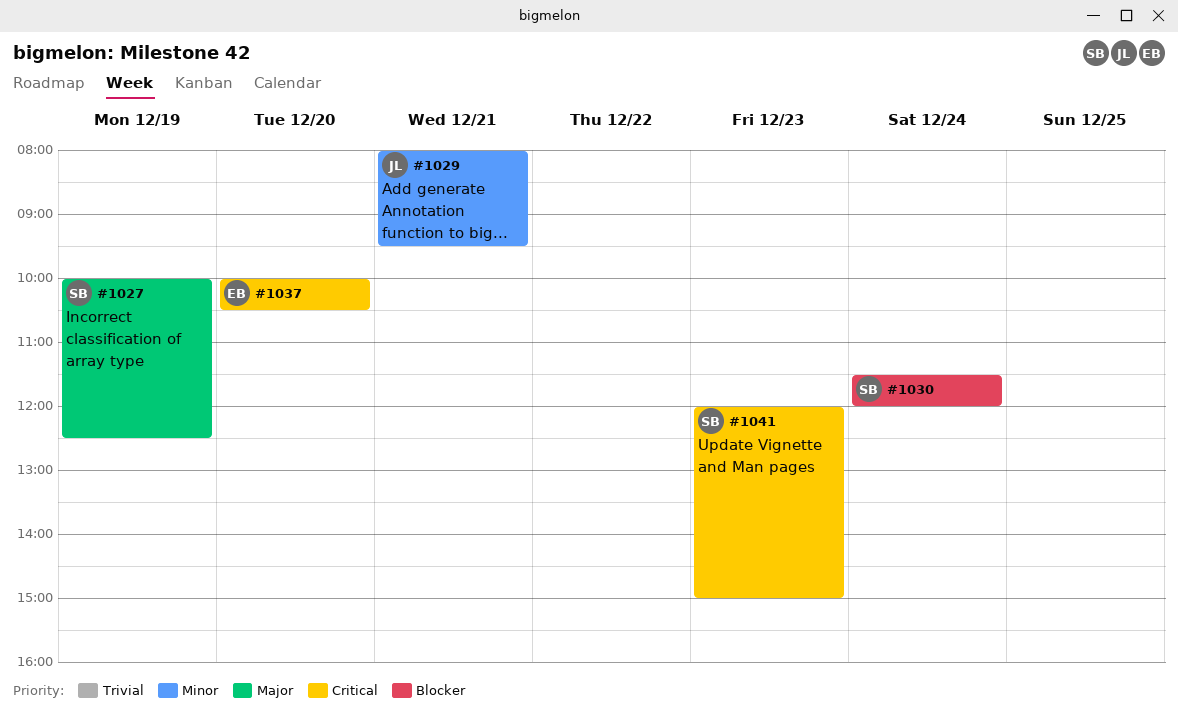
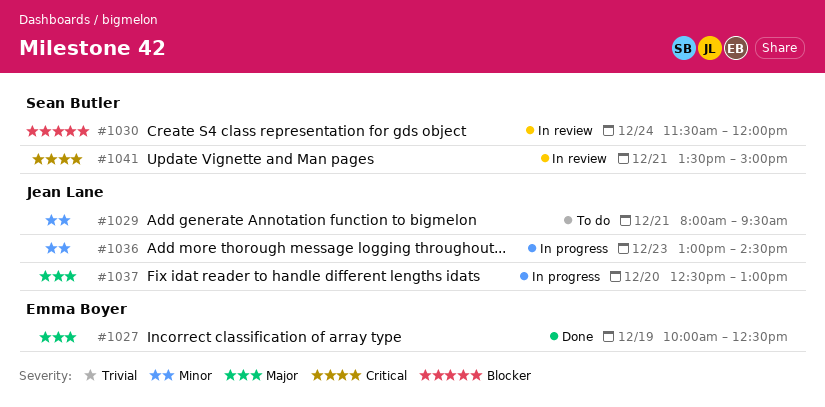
#1027, owner: Sean Butler -> Emma Boyer
#1036: none -> present
#1037, owner: Emma Boyer -> Jean Lane
#1037, priority: Critical -> Major
#1037, begins: 10:00 -> 12:30
#1037, ends: 10:30 -> 13:00
#1041, day: Dec 23 -> Dec 21
#1041, begins: 12:00 -> 13:30

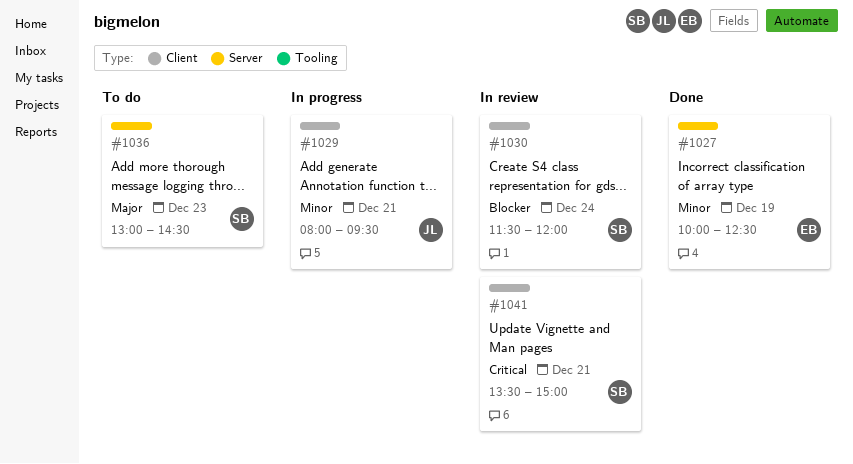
#1027, priority: Major -> Minor
#1029, status: To do -> In progress
#1036, status: In progress -> To do
#1036, owner: Jean Lane -> Sean Butler
#1036, priority: Minor -> Major
#1037: present -> none

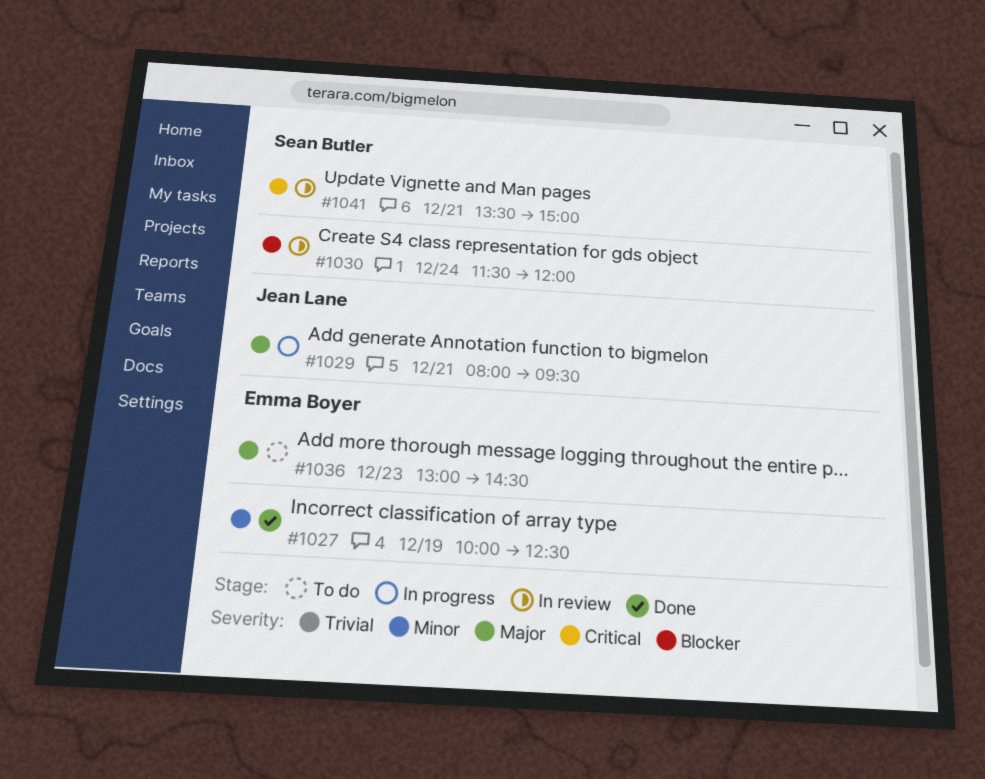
#1029, priority: Minor -> Major
#1036, owner: Sean Butler -> Emma Boyer

